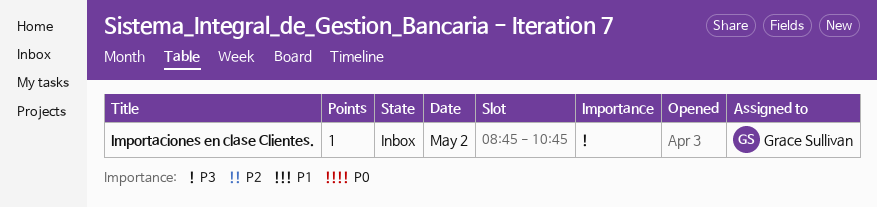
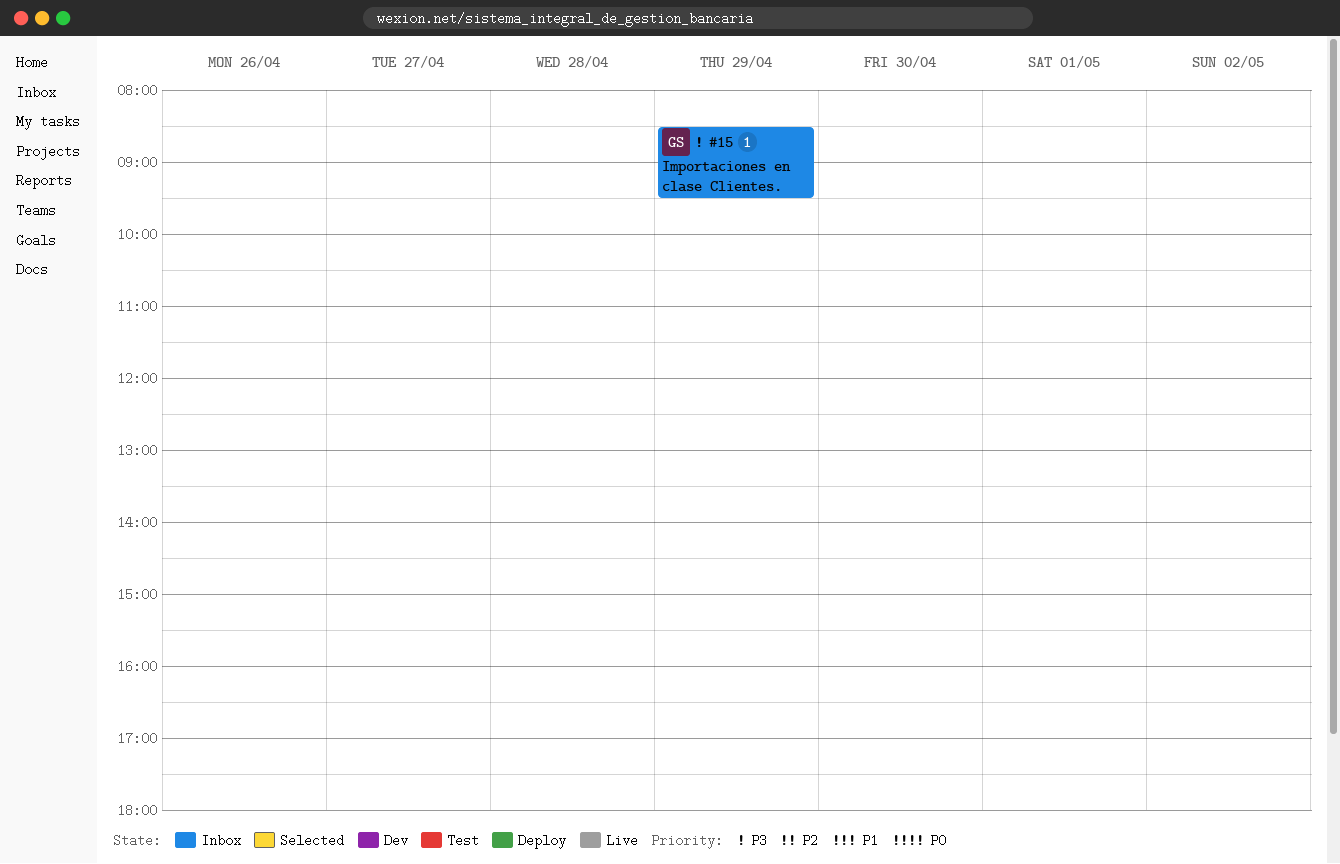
Importaciones en clase Clientes., day: May 2 -> Apr 29
Importaciones en clase Clientes., begins: 08:45 -> 08:30
Importaciones en clase Clientes., ends: 10:45 -> 09:30

